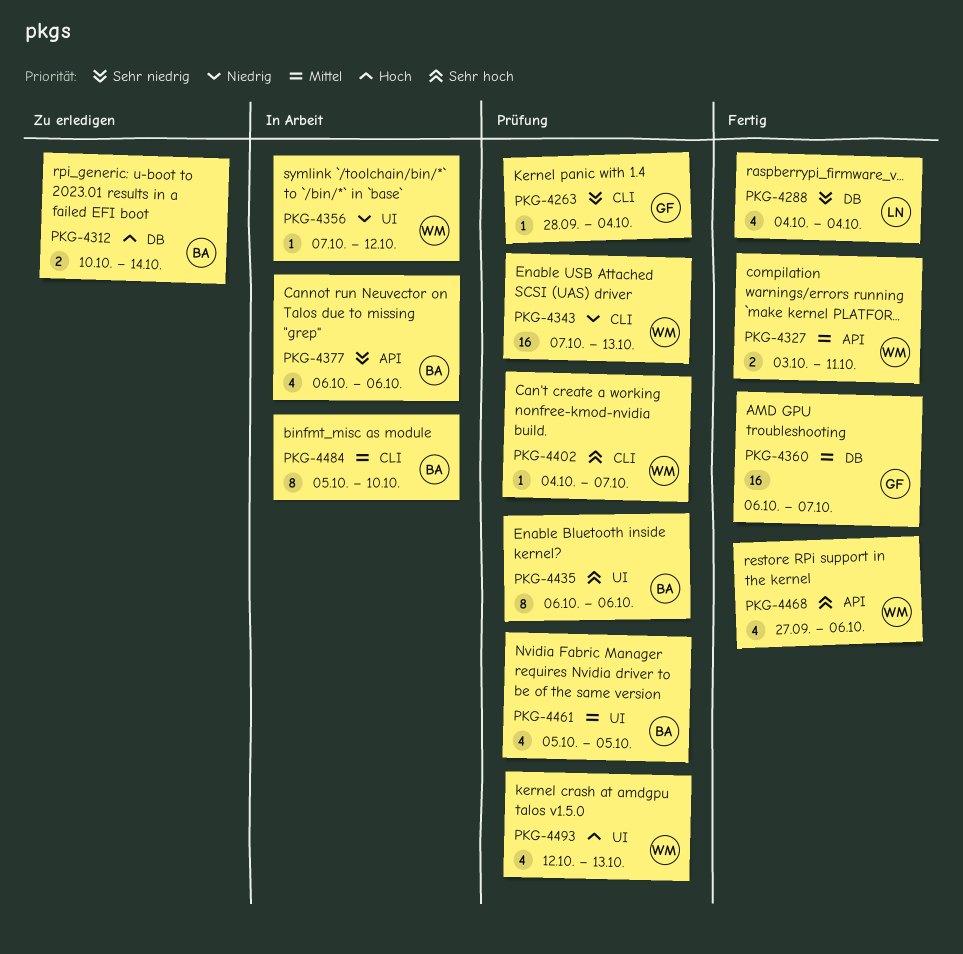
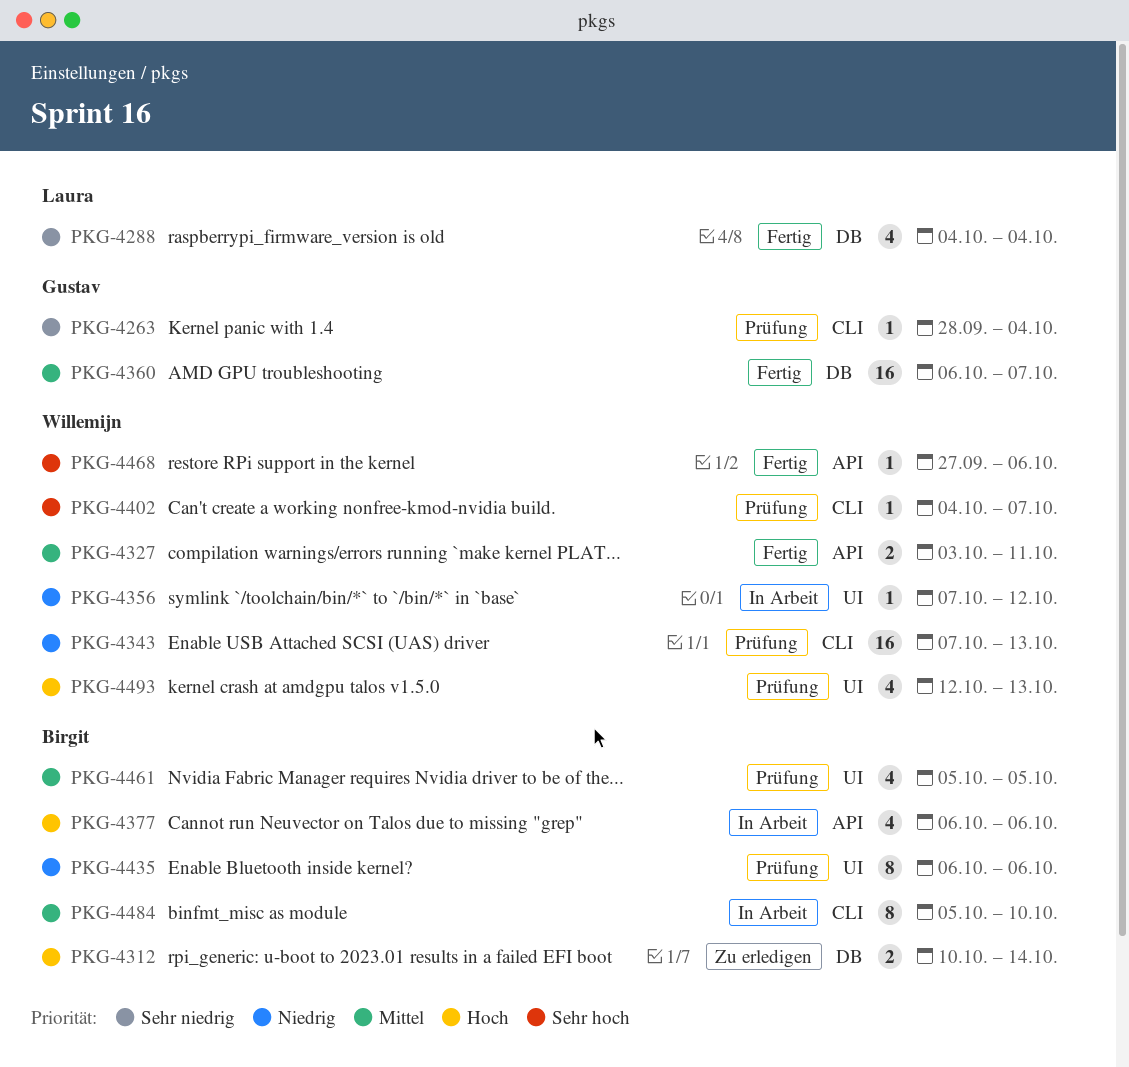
PKG-4377, priority: Sehr niedrig -> Hoch
PKG-4435, priority: Sehr hoch -> Niedrig
PKG-4468, estimate: 4 -> 1

